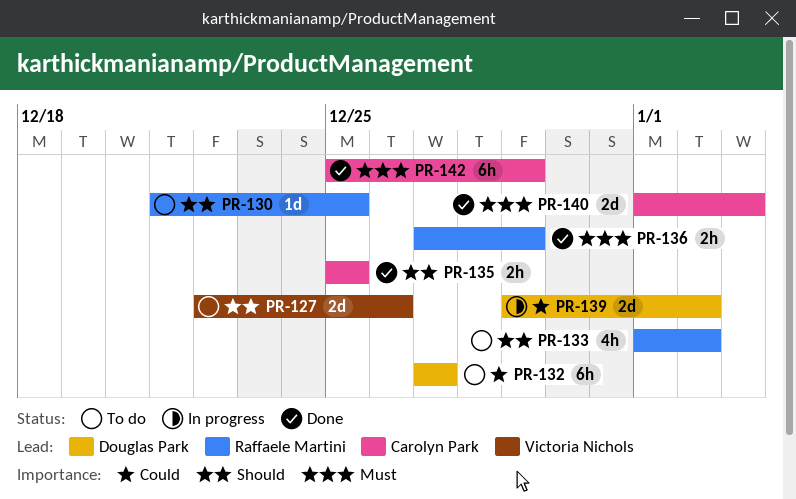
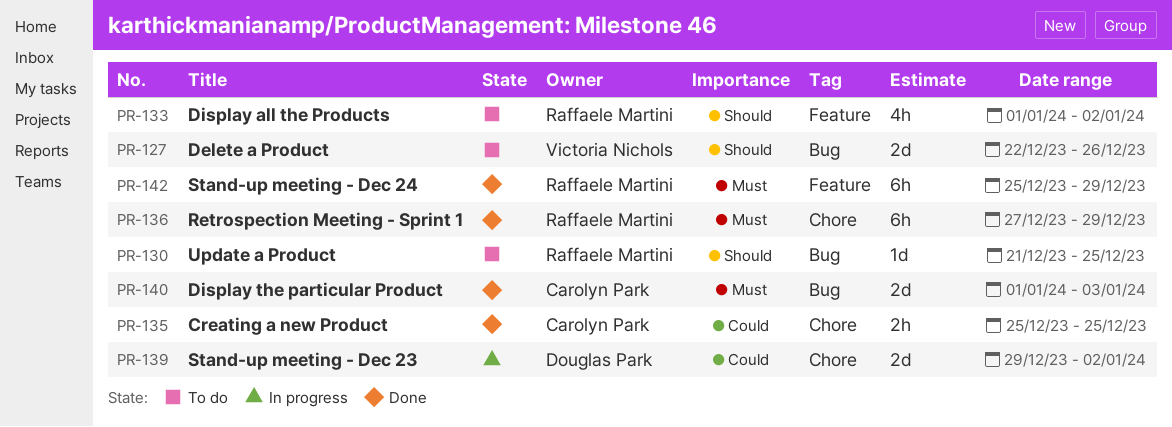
PR-132: present -> none
PR-135, priority: Should -> Could
PR-136, estimate: 2h -> 6h
PR-142, owner: Carolyn Park -> Raffaele Martini

